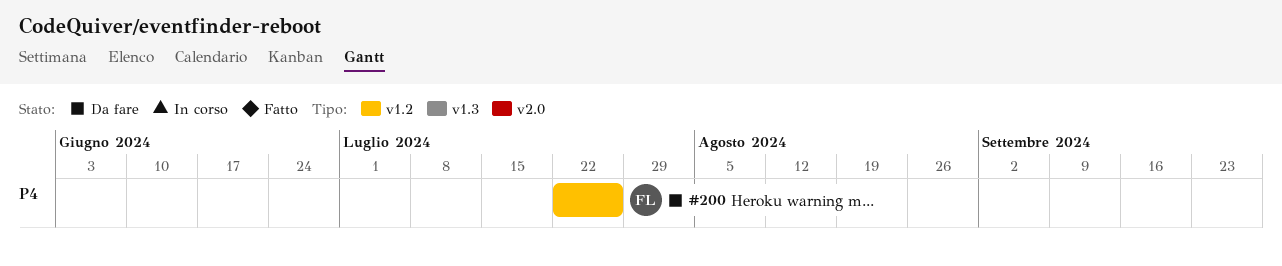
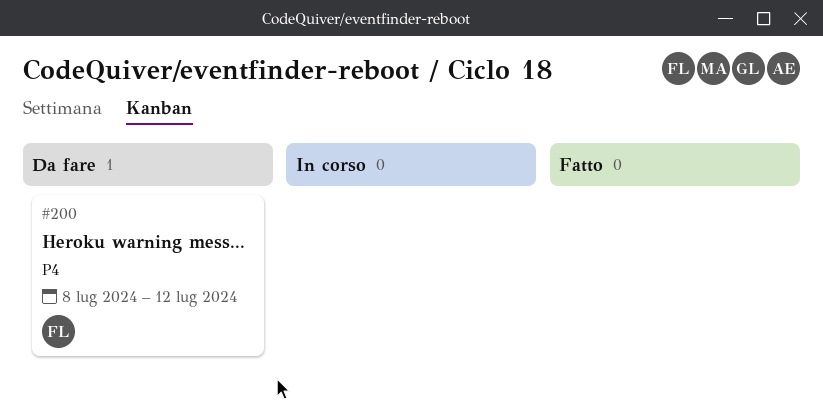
#200, start: Jul 22 -> Jul 8
#200, due: Jul 26 -> Jul 12

